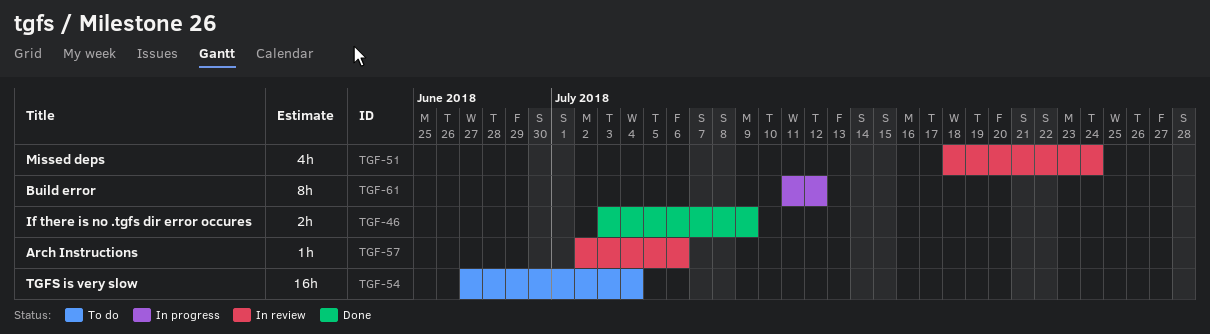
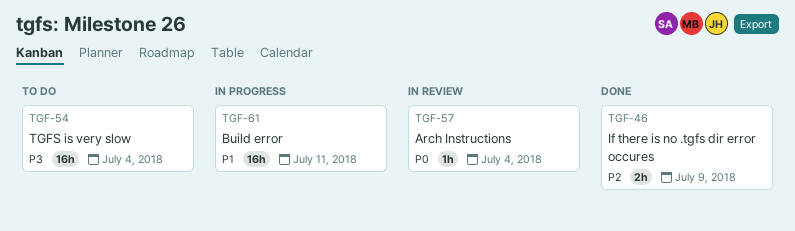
TGF-51: present -> none
TGF-57, due: Jul 6 -> Jul 4
TGF-61, estimate: 8h -> 16h
TGF-61, due: Jul 12 -> Jul 11

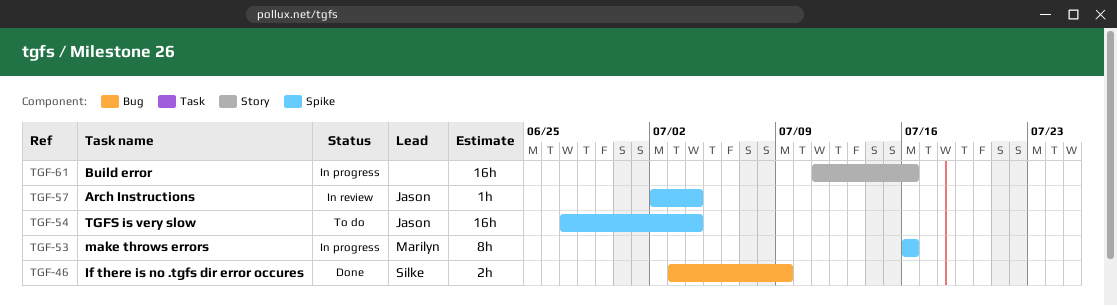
TGF-53: none -> present
TGF-61, due: Jul 11 -> Jul 16

